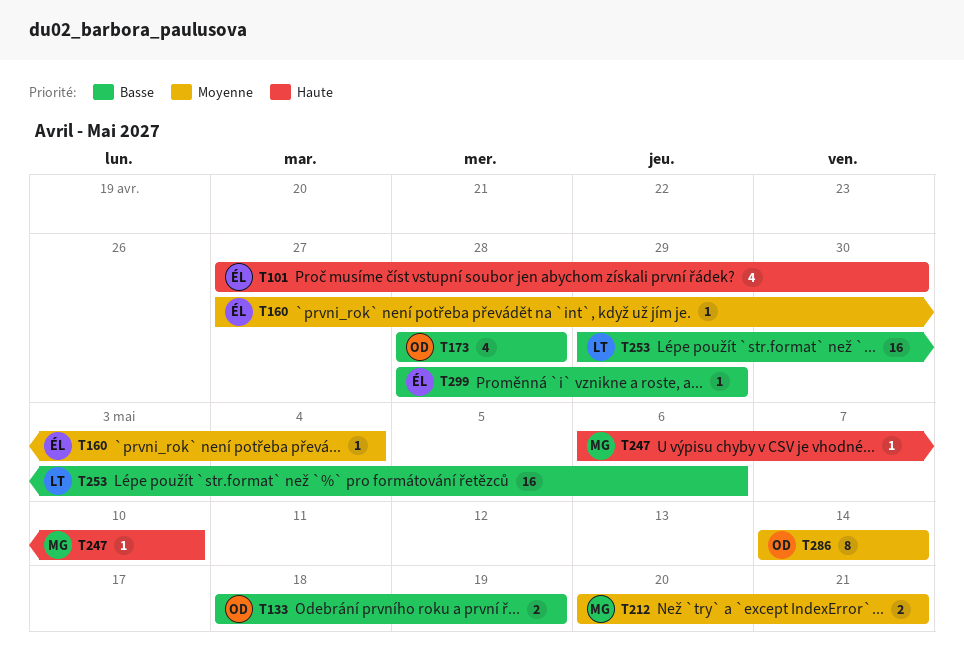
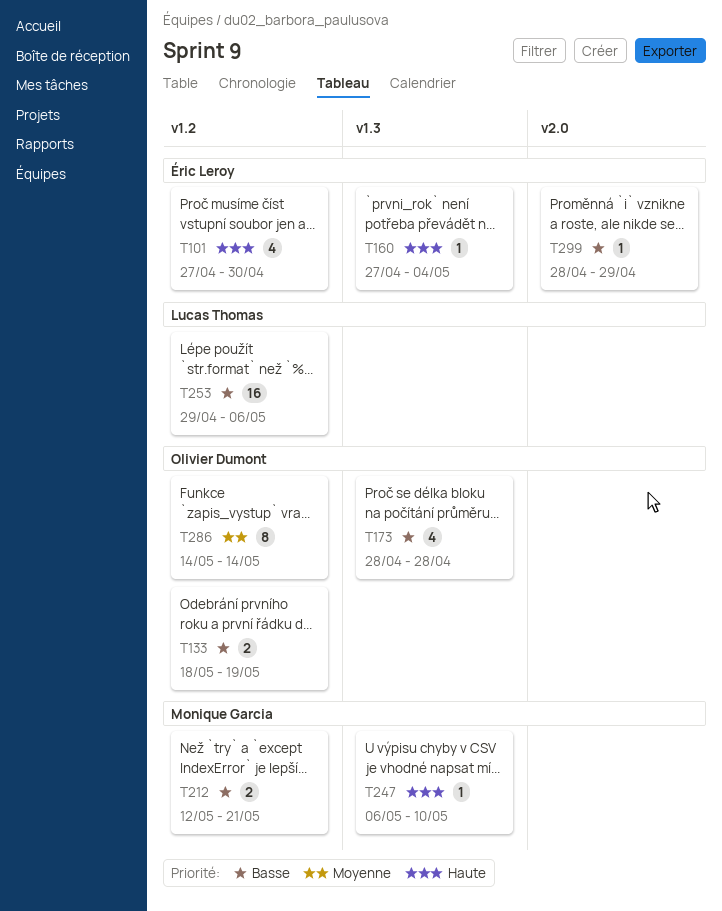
T160, priority: Moyenne -> Haute
T212, priority: Moyenne -> Basse
T212, start: May 20 -> May 12

